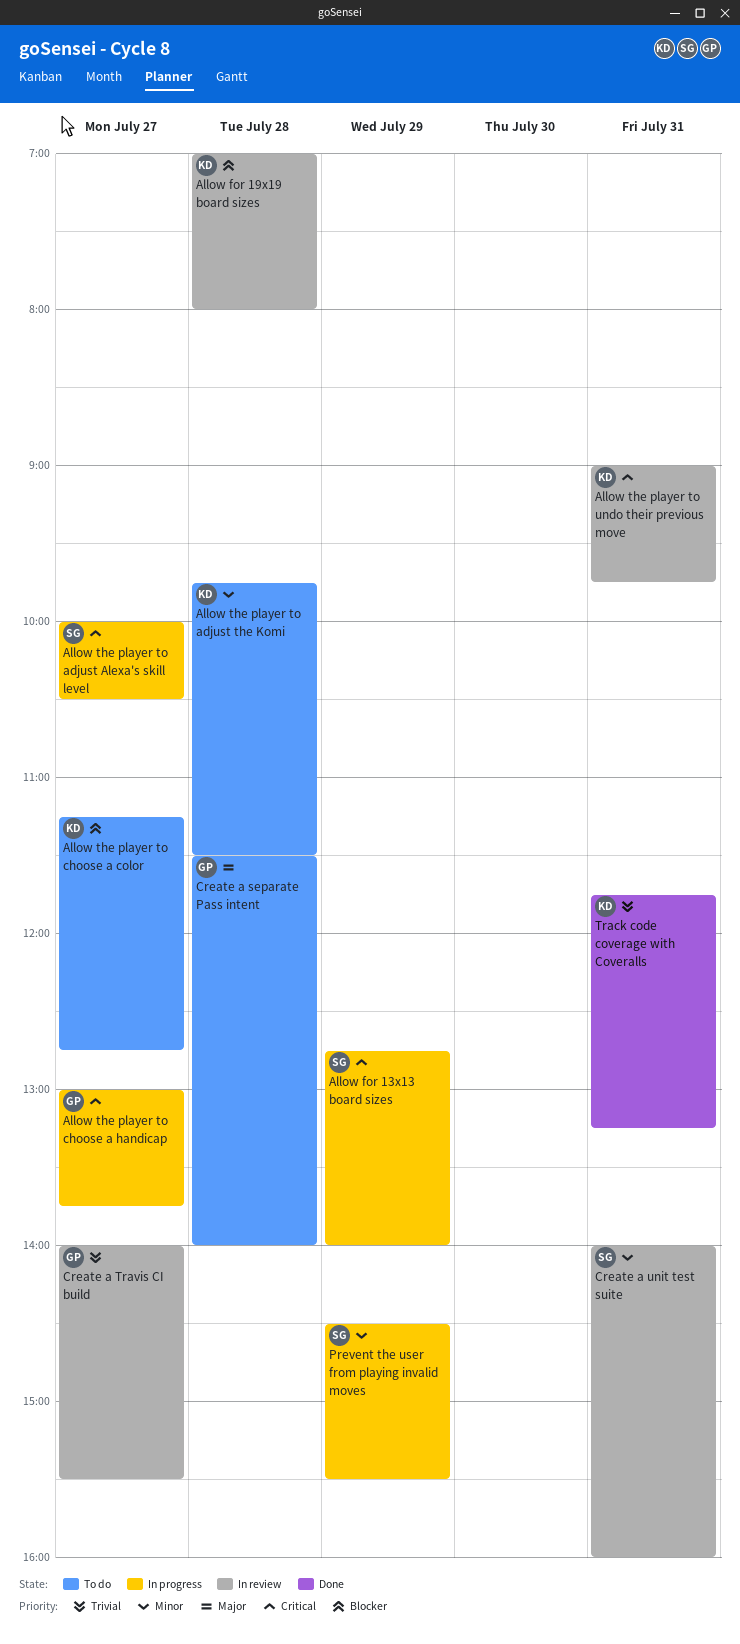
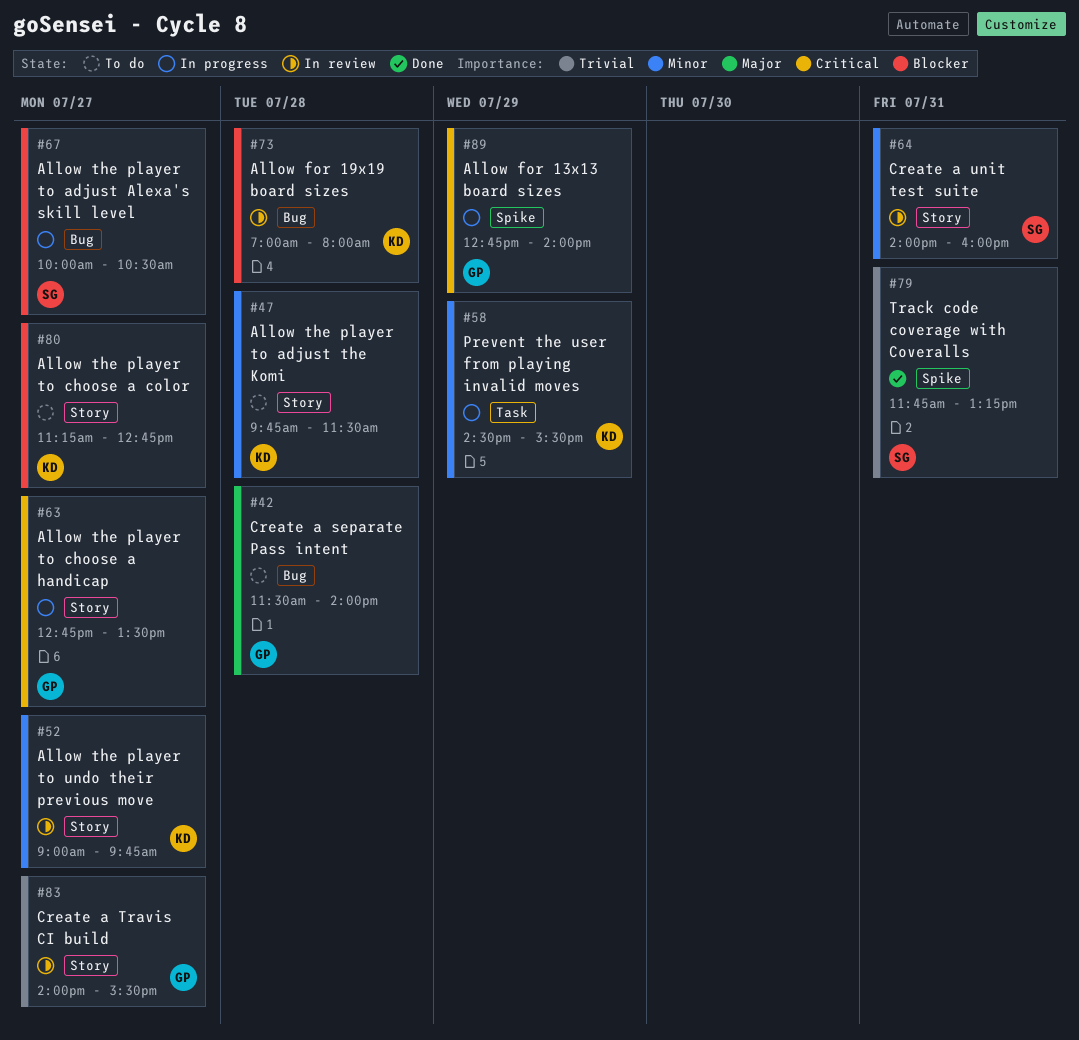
Allow for 13x13 board sizes, owner: SG -> GP
Allow the player to adjust Alexa's skill level, priority: Critical -> Blocker
Allow the player to choose a handicap, begins: 13:00 -> 12:45
Allow the player to choose a handicap, ends: 13:45 -> 13:30
Allow the player to undo their previous move, priority: Critical -> Minor
Allow the player to undo their previous move, day: Jul 31 -> Jul 27
Prevent the user from playing invalid moves, owner: SG -> KD
Track code coverage with Coveralls, owner: KD -> SG

